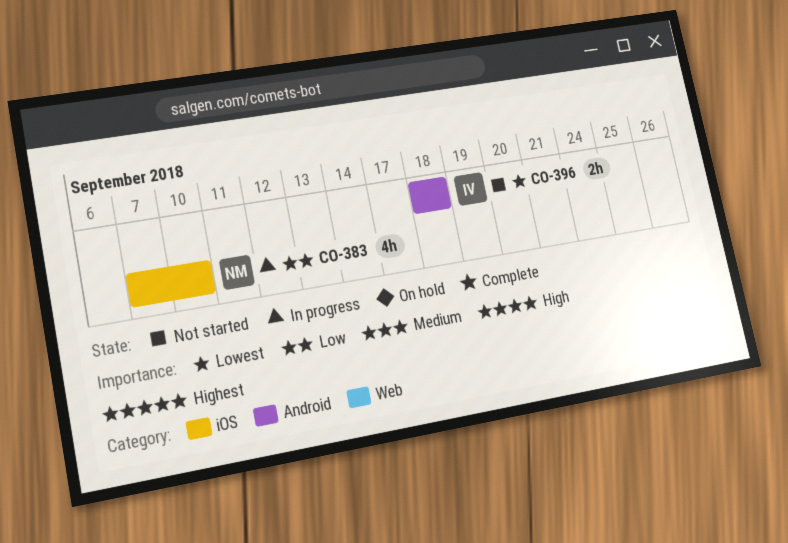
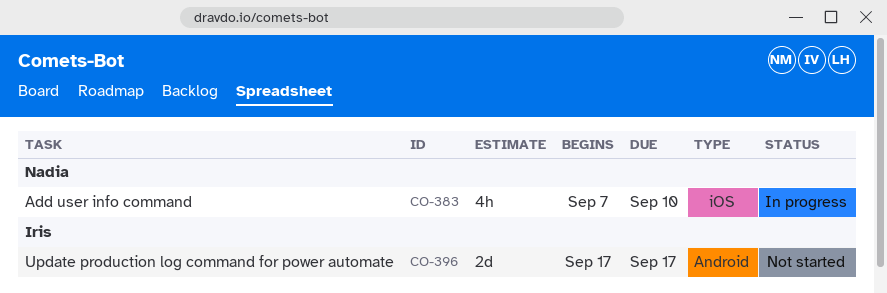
CO-396, estimate: 2h -> 2d
CO-396, start: Sep 18 -> Sep 17
CO-396, due: Sep 18 -> Sep 17

